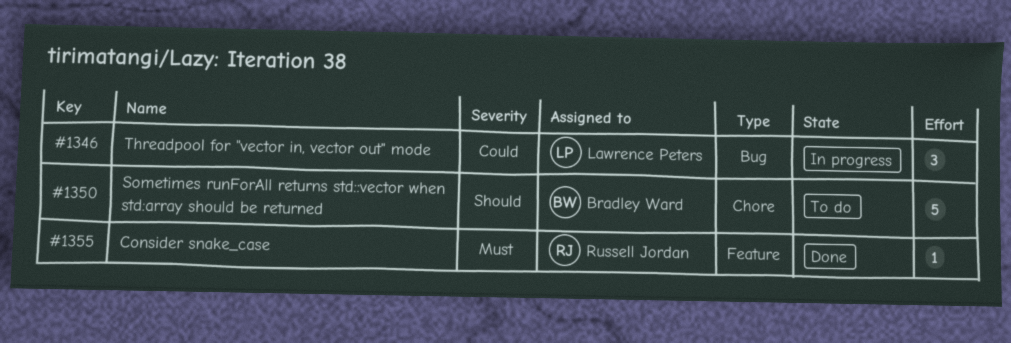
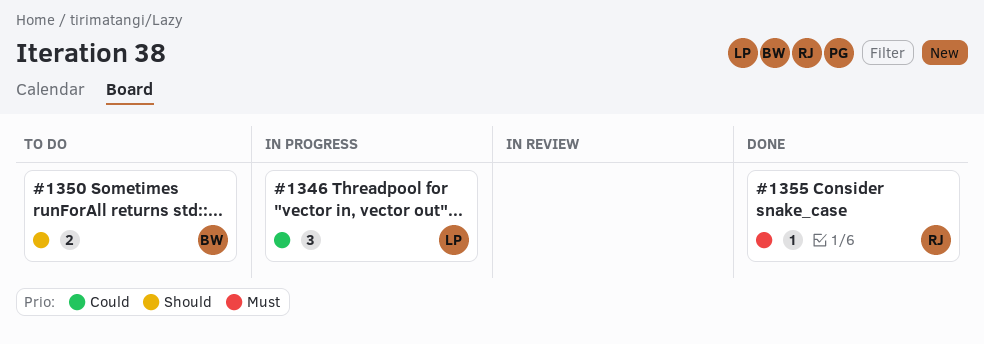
#1350, estimate: 5 -> 2

